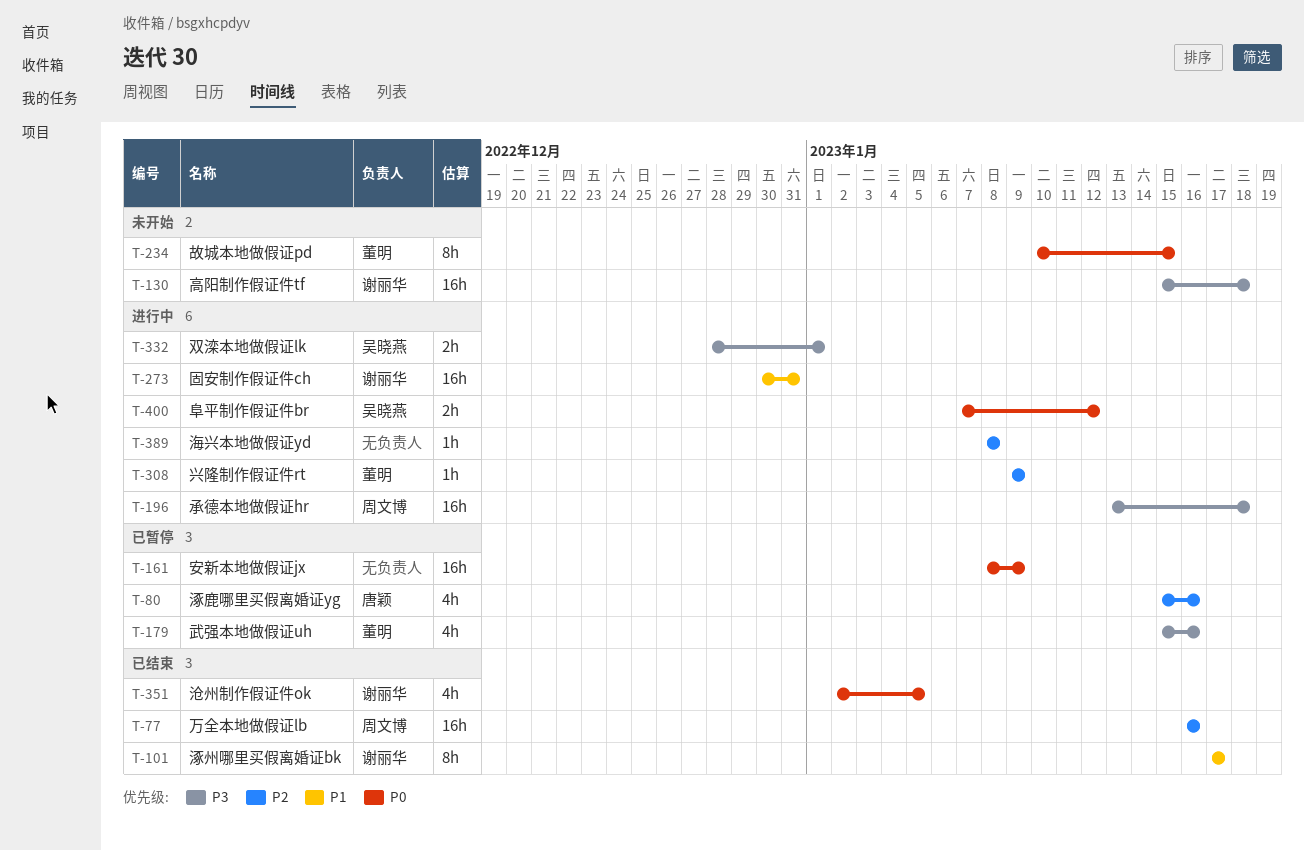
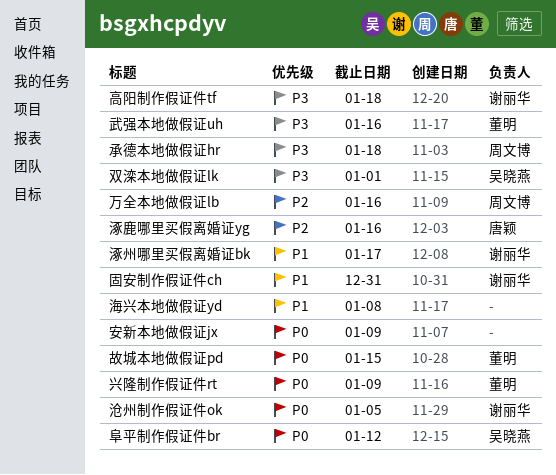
兴隆制作假证件rt, priority: P2 -> P0
海兴本地做假证yd, priority: P2 -> P1

